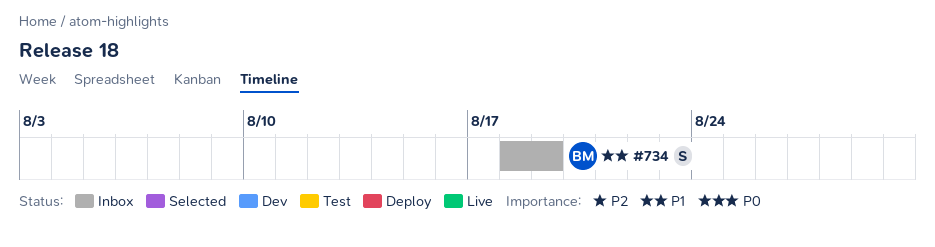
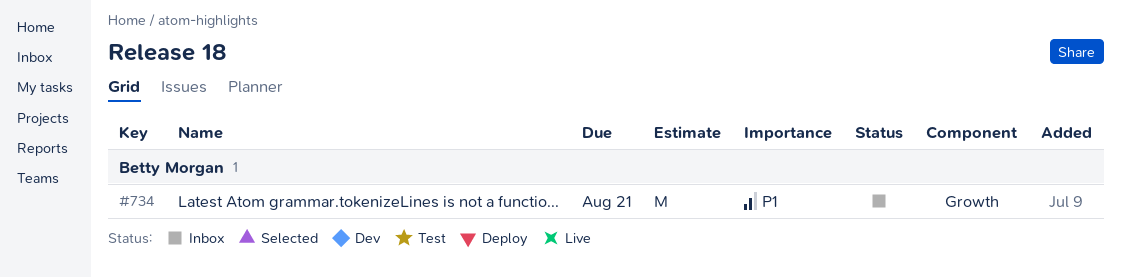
#734, estimate: S -> M
#734, due: Aug 19 -> Aug 21

